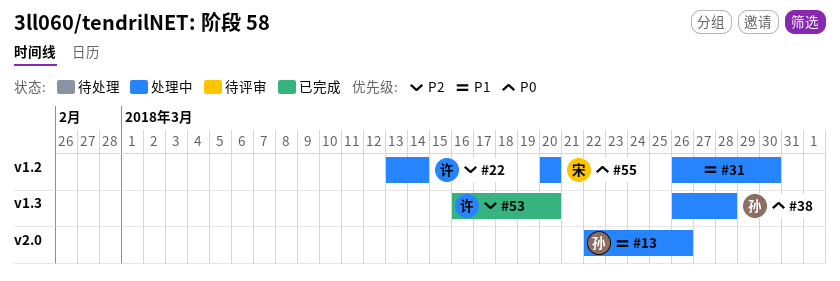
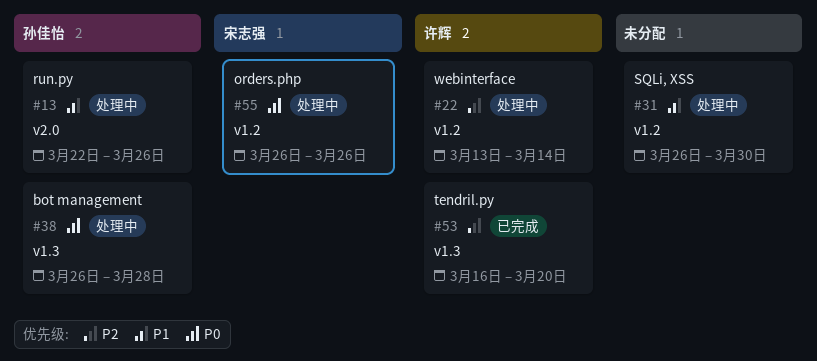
#55, start: Mar 20 -> Mar 26
#55, due: Mar 20 -> Mar 26

